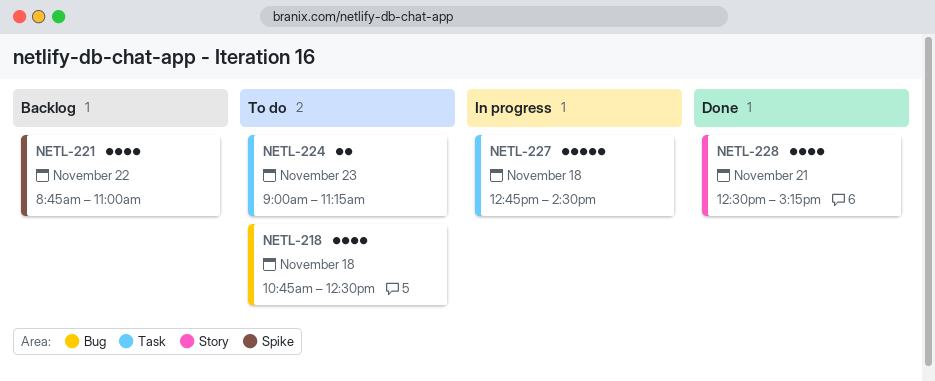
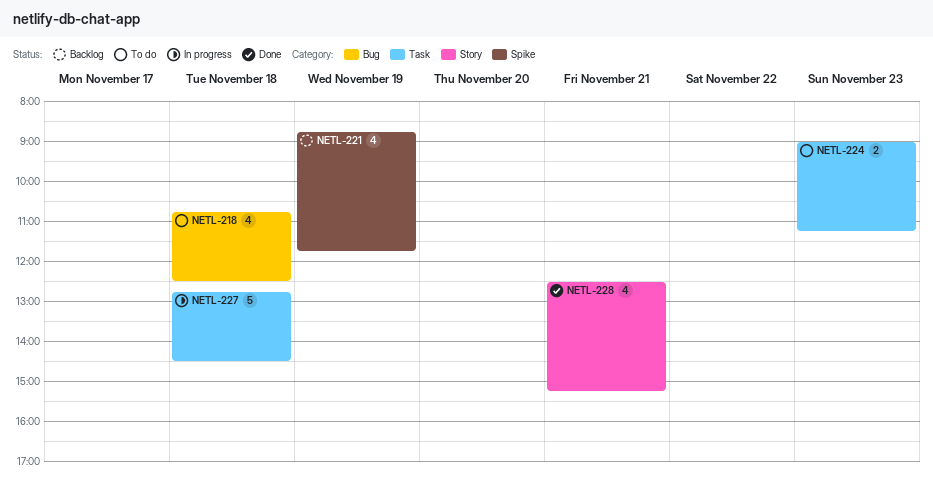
NETL-221, day: Nov 22 -> Nov 19
NETL-221, ends: 11:00 -> 11:45

